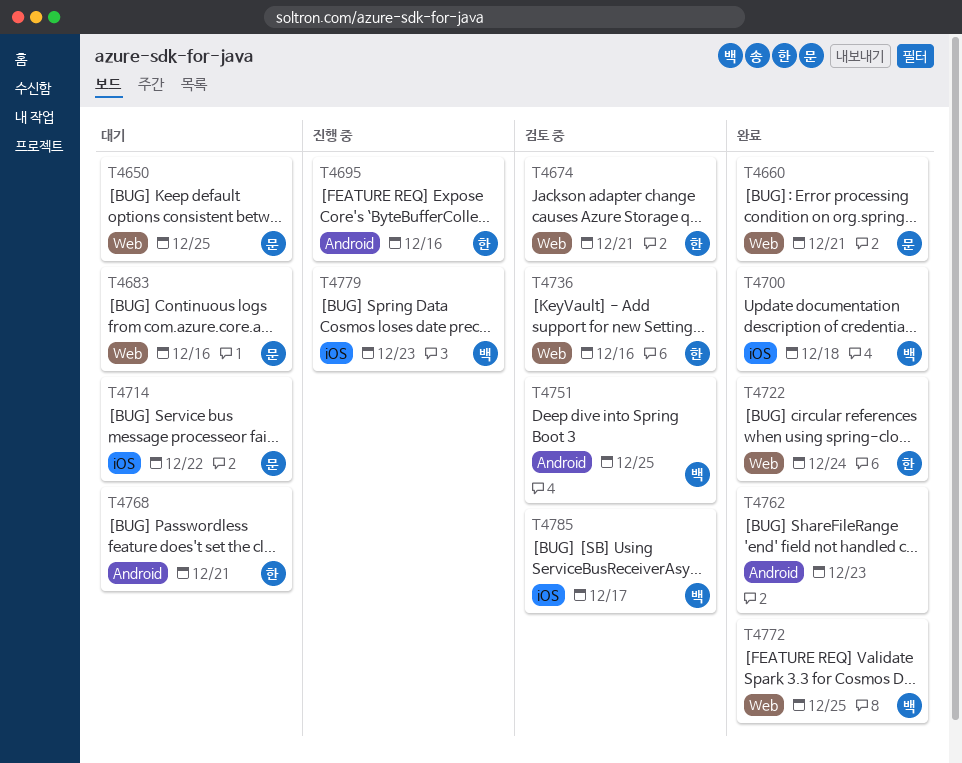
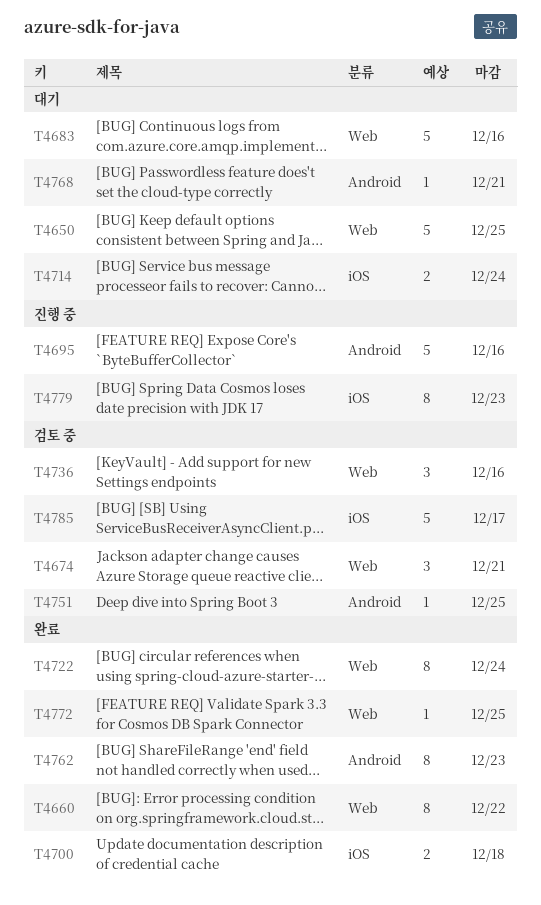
T4660, due: Dec 21 -> Dec 22
T4714, due: Dec 22 -> Dec 24

